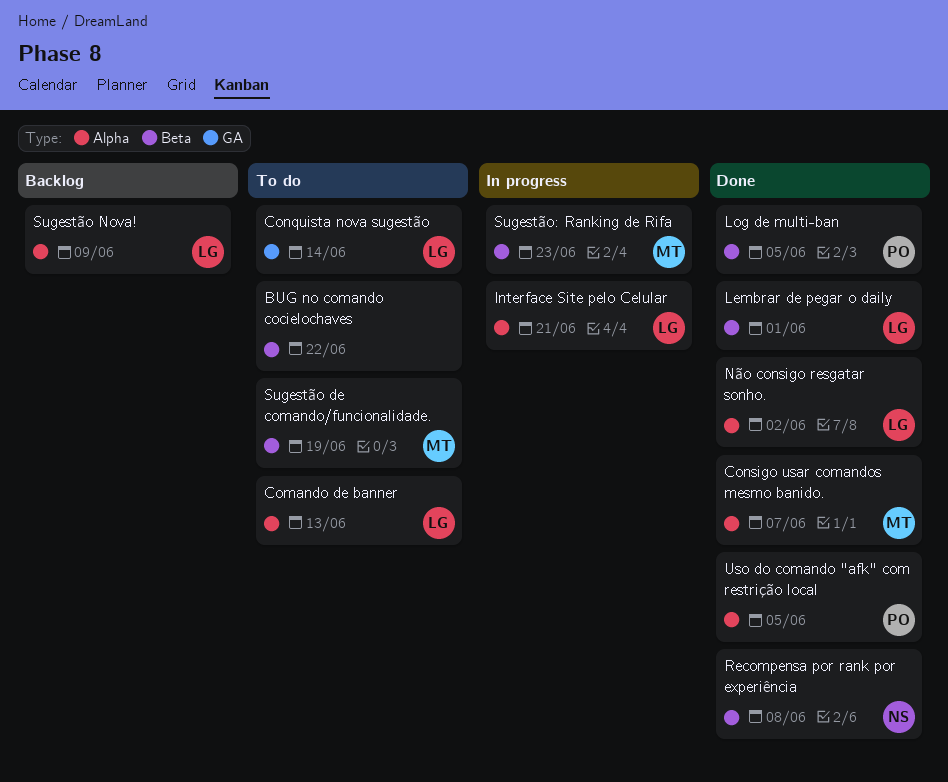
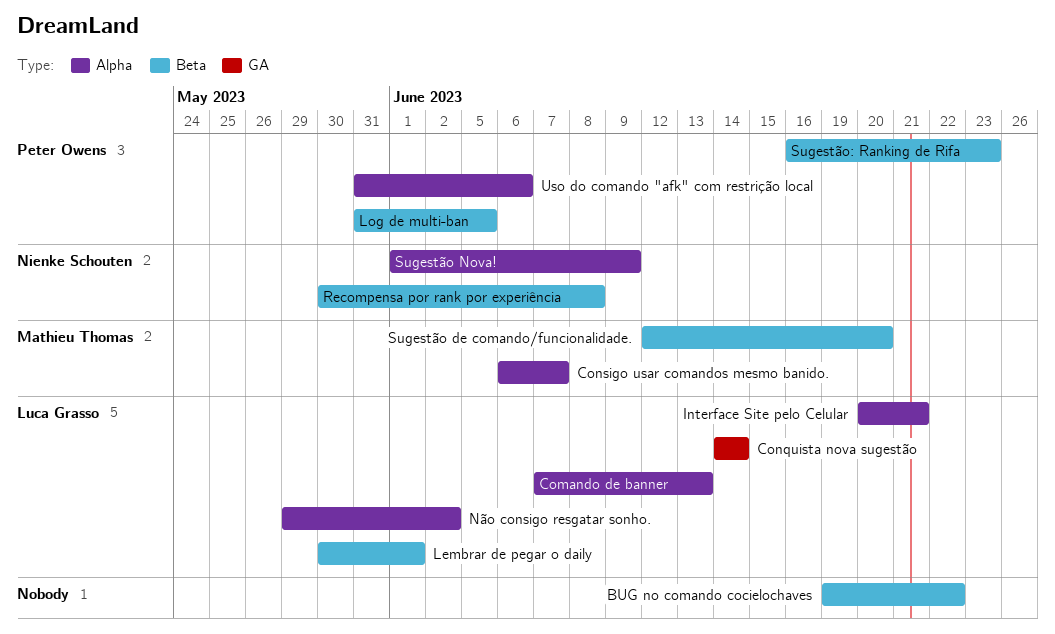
Sugestão de comando/funcionalidade., due: Jun 19 -> Jun 20
Sugestão Nova!, owner: Luca Grasso -> Nienke Schouten
Sugestão: Ranking de Rifa, owner: Mathieu Thomas -> Peter Owens
Uso do comando "afk" com restrição local, due: Jun 5 -> Jun 6

